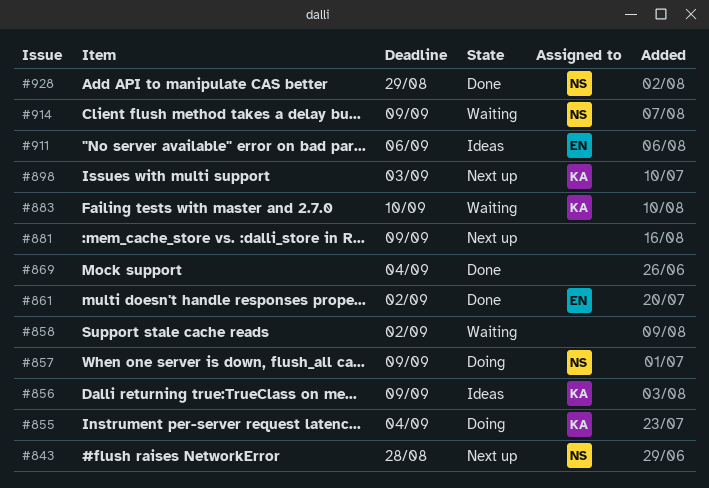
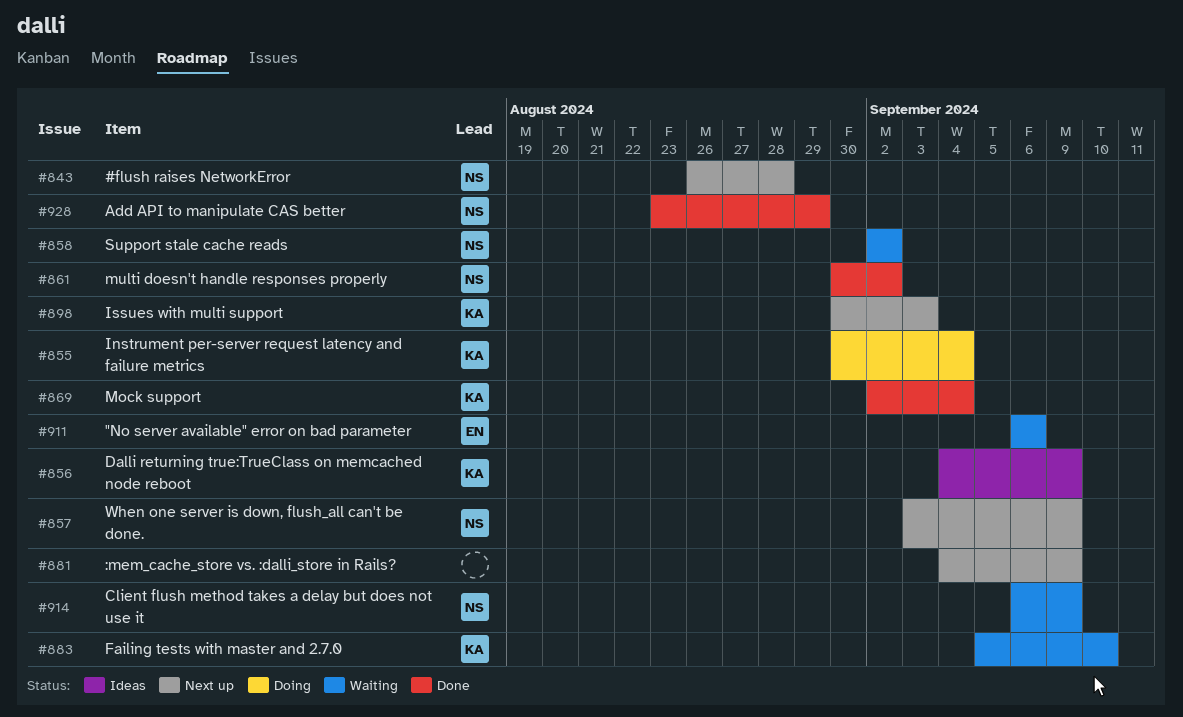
#857, status: Doing -> Next up
#858, owner: none -> NS
#861, owner: EN -> NS
#869, owner: none -> KA
#911, status: Ideas -> Waiting

